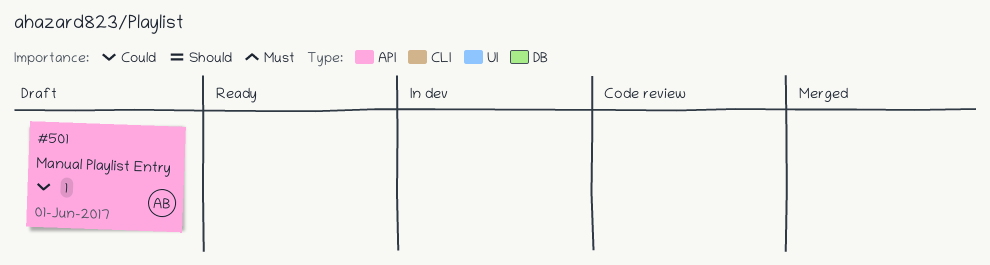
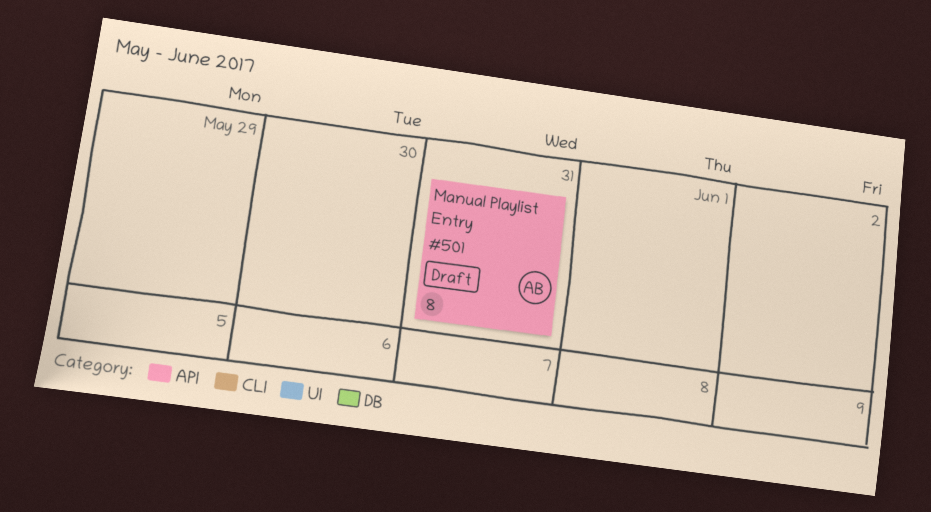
#501, estimate: 1 -> 8
#501, due: Jun 1 -> May 31

